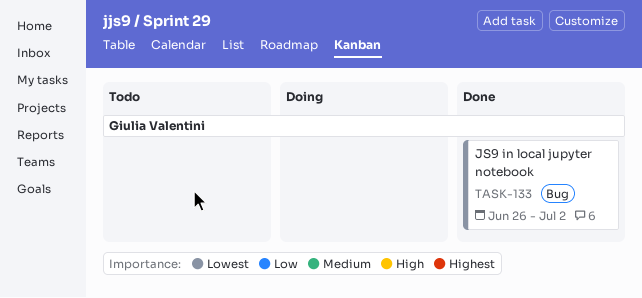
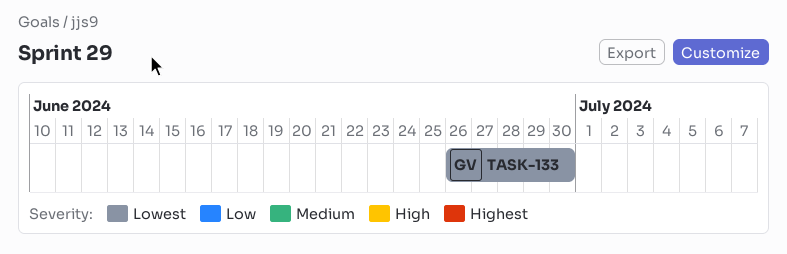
TASK-133, due: Jul 2 -> Jun 30

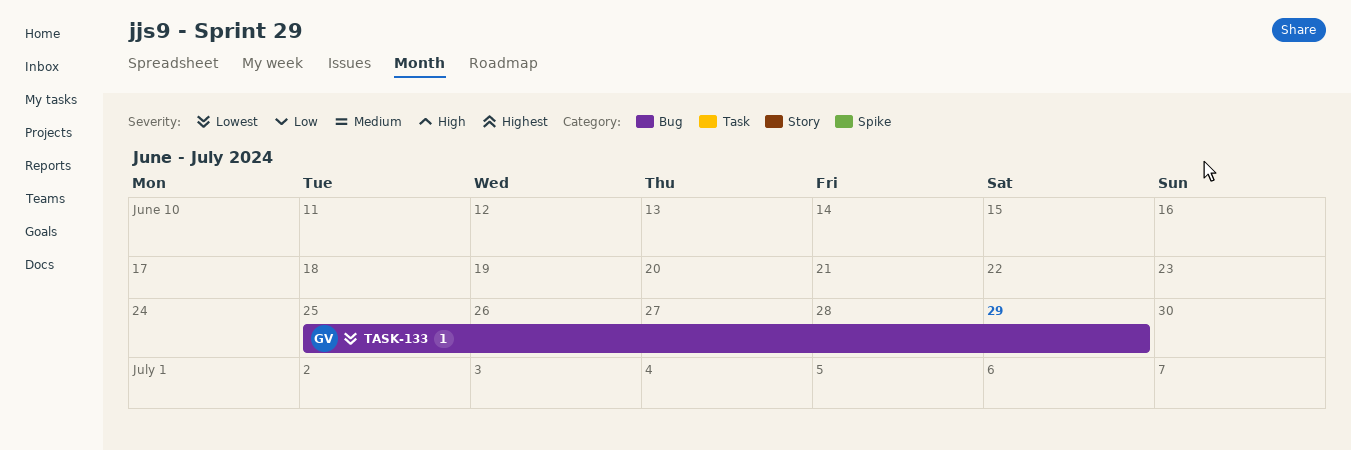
TASK-133, start: Jun 26 -> Jun 25
TASK-133, due: Jun 30 -> Jun 29

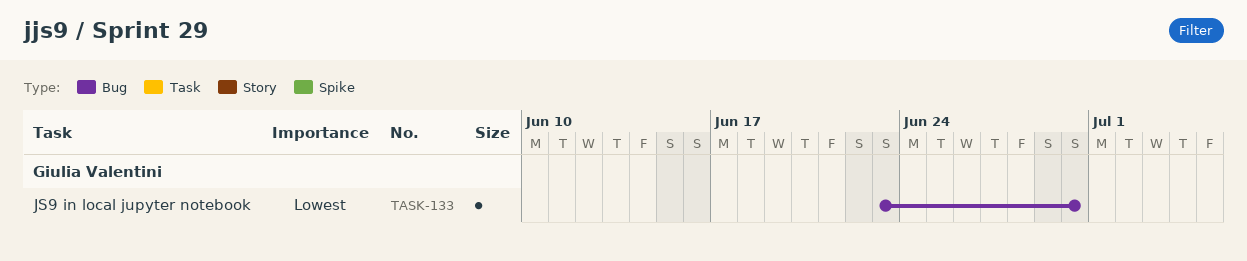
TASK-133, start: Jun 25 -> Jun 23
TASK-133, due: Jun 29 -> Jun 30

